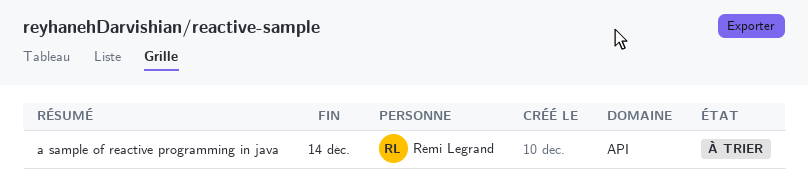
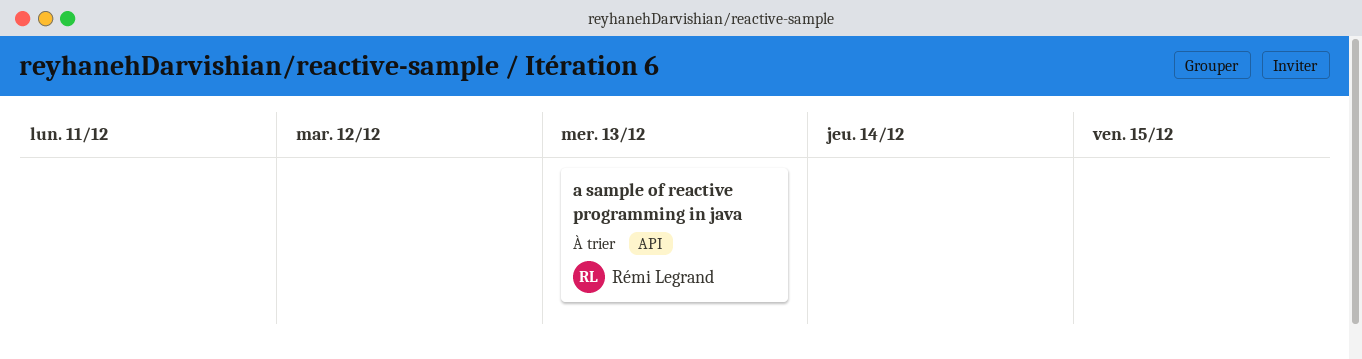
a sample of reactive programming in java, due: Dec 14 -> Dec 13

